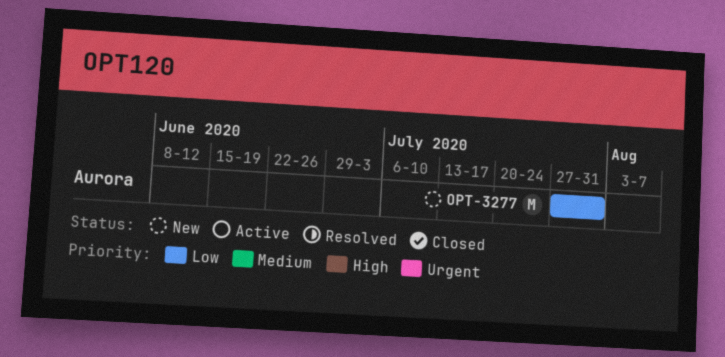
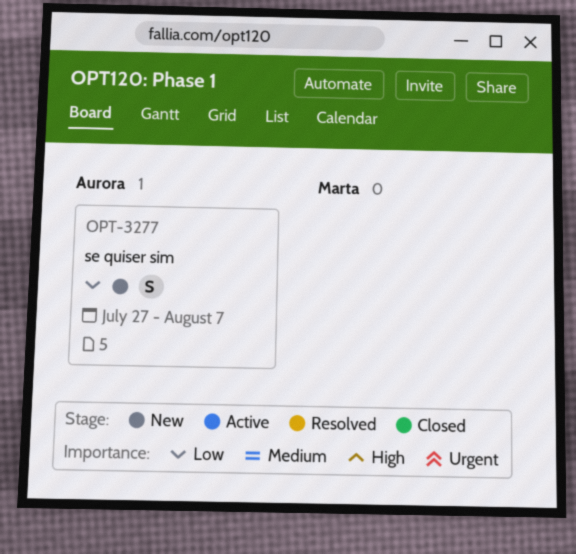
OPT-3277, estimate: M -> S
OPT-3277, due: Jul 31 -> Aug 7

